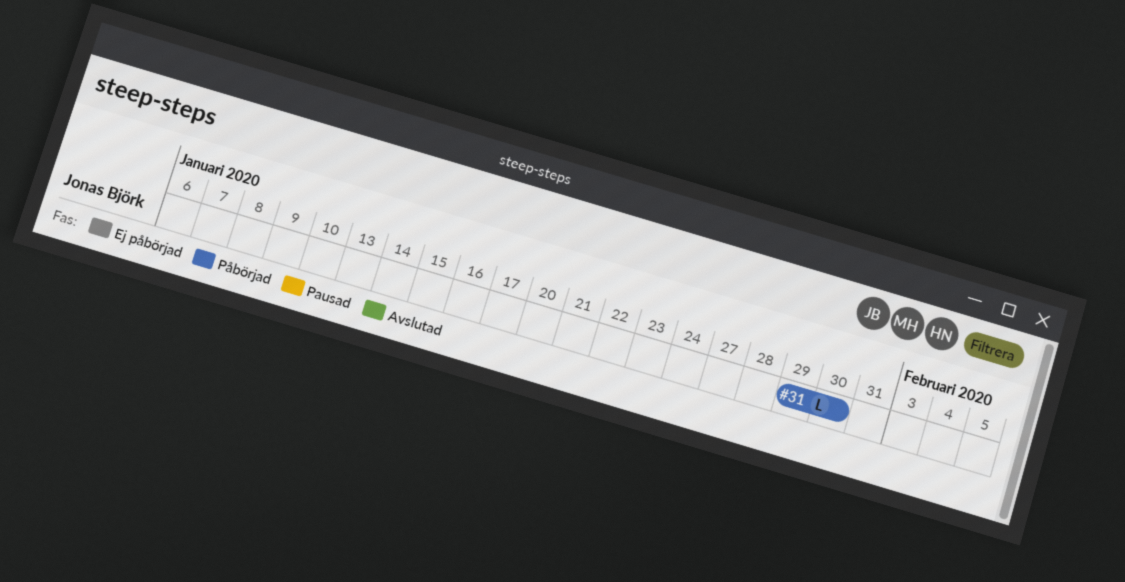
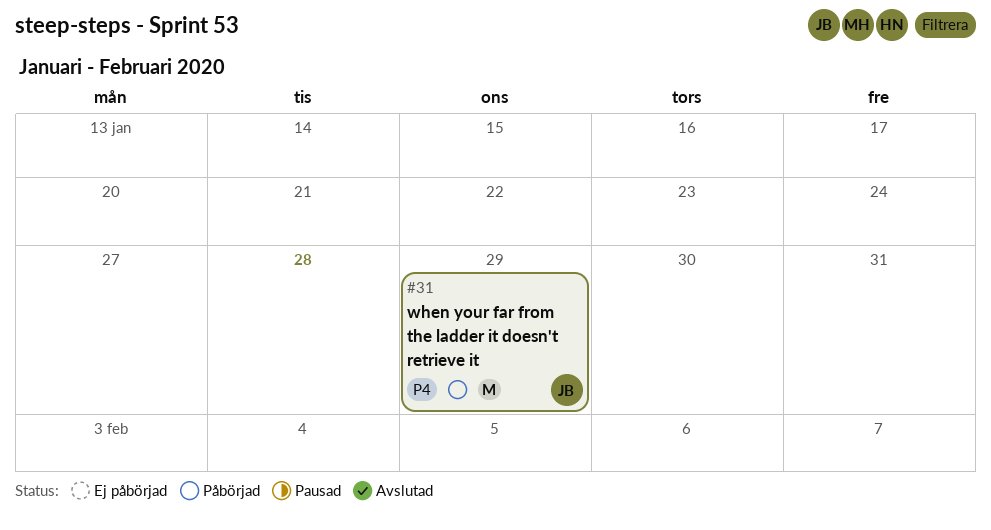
#31, estimate: L -> M
#31, due: Jan 30 -> Jan 29

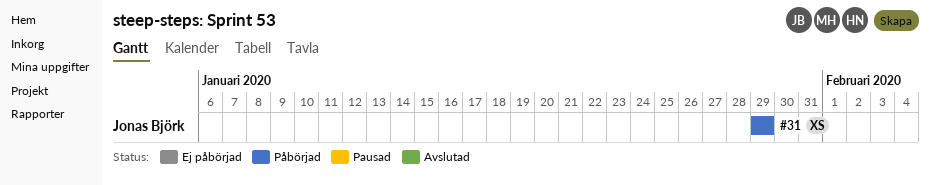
#31, estimate: M -> XS

